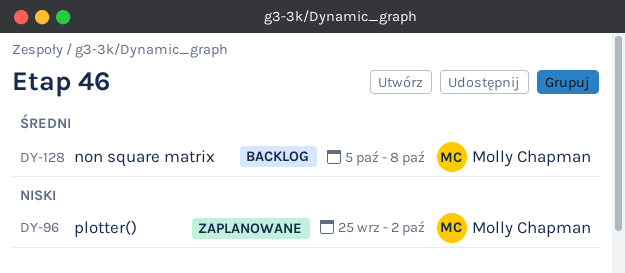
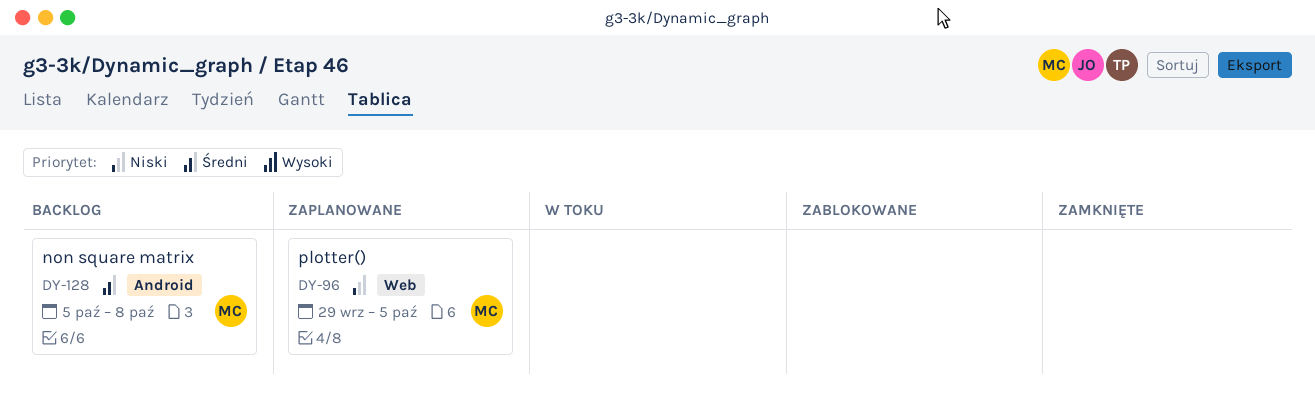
DY-96, start: Sep 25 -> Sep 29
DY-96, due: Oct 2 -> Oct 5

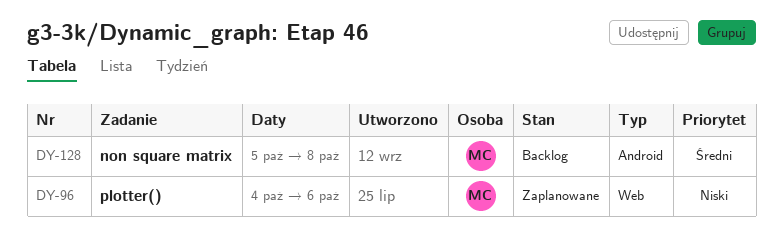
DY-96, start: Sep 29 -> Oct 4
DY-96, due: Oct 5 -> Oct 6

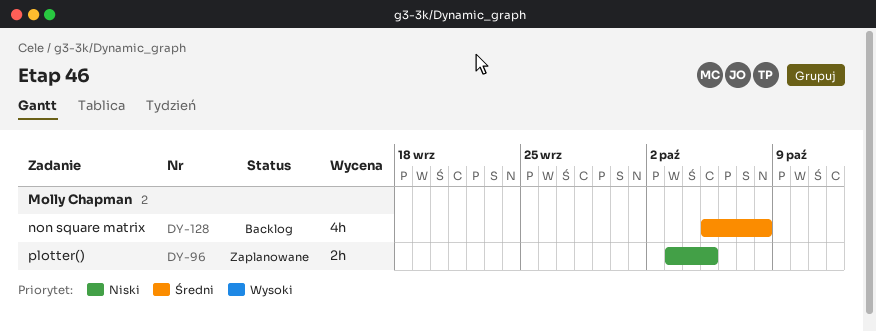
DY-96, start: Oct 4 -> Oct 3
DY-96, due: Oct 6 -> Oct 5

